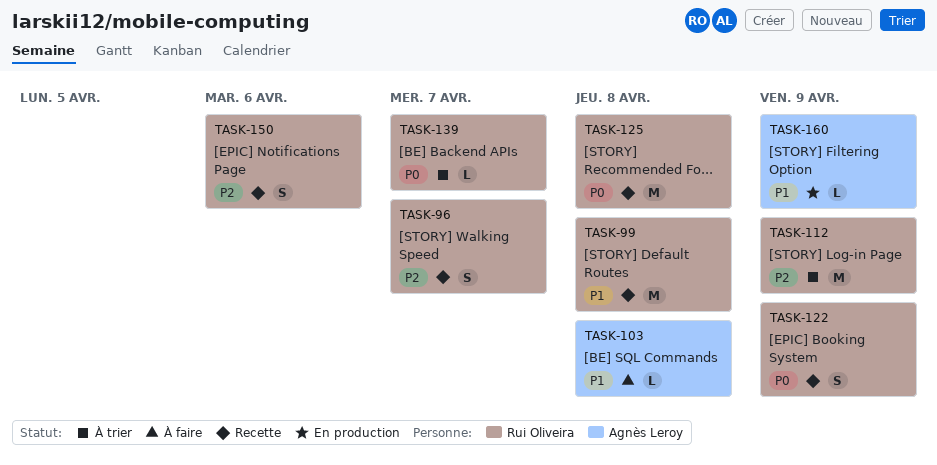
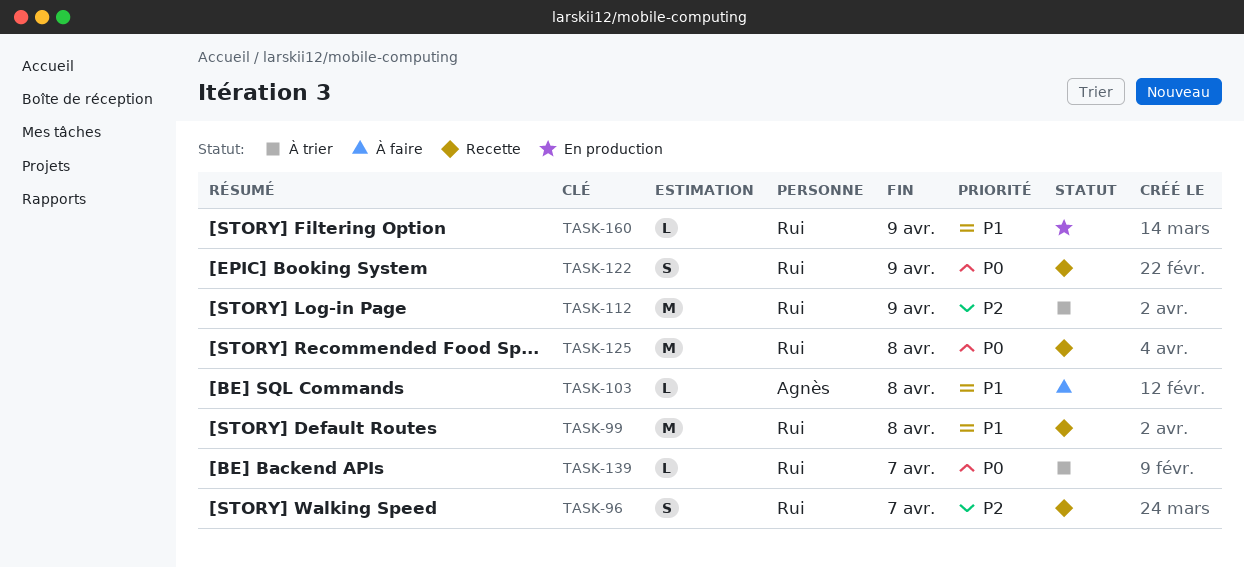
TASK-150: present -> none
TASK-160, owner: Agnès Leroy -> Rui Oliveira

